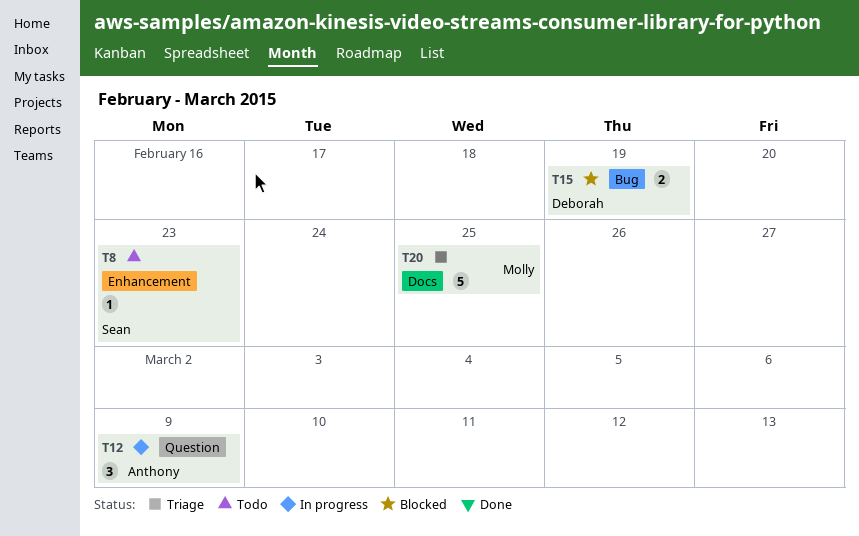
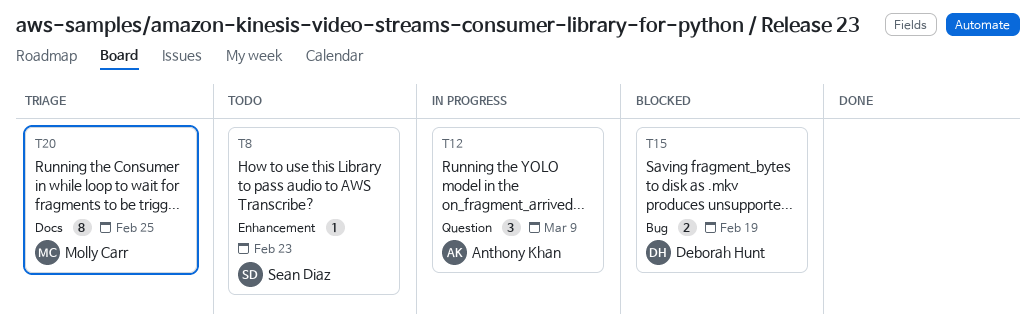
T20, estimate: 5 -> 8

